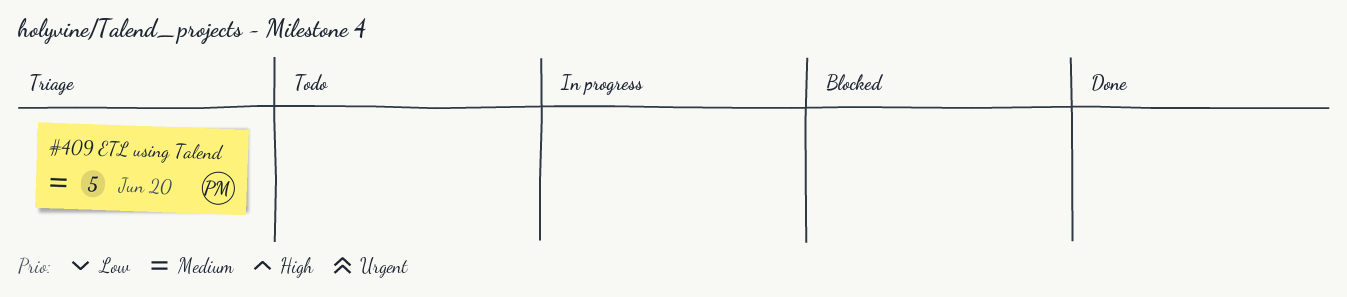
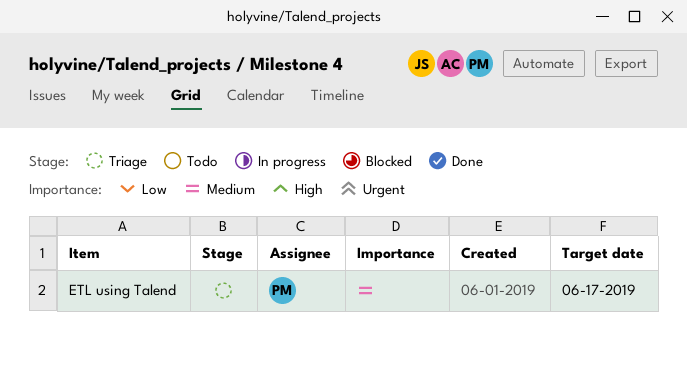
ETL using Talend, due: Jun 20 -> Jun 17

